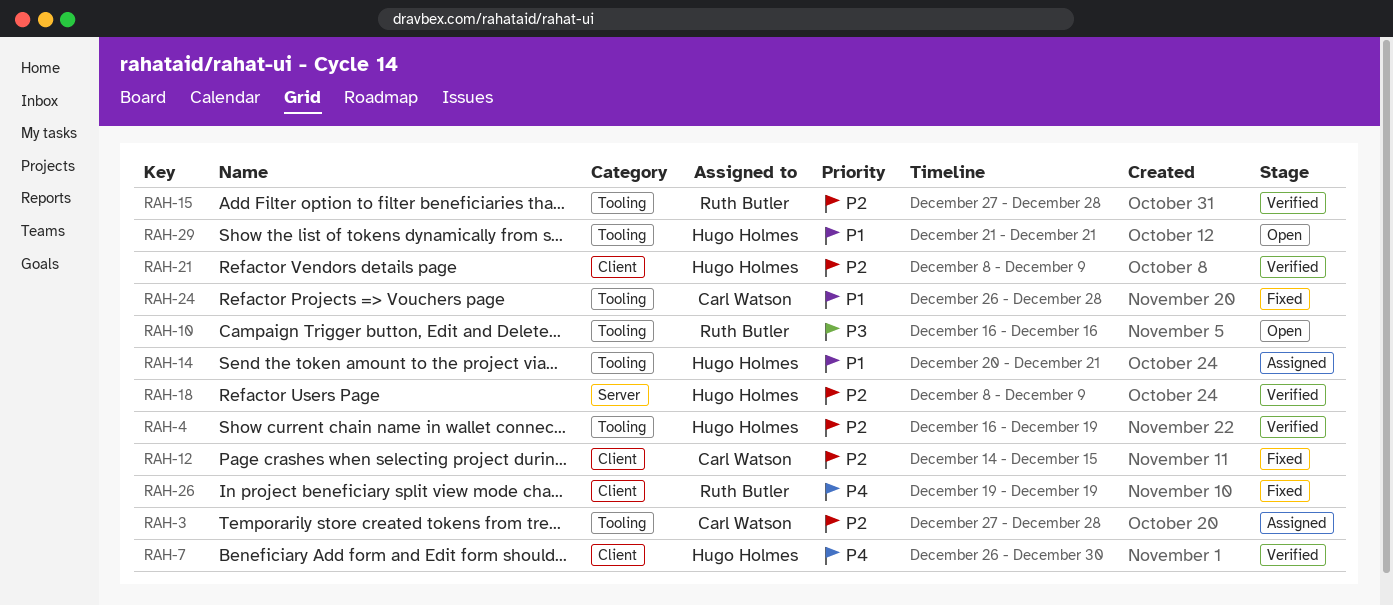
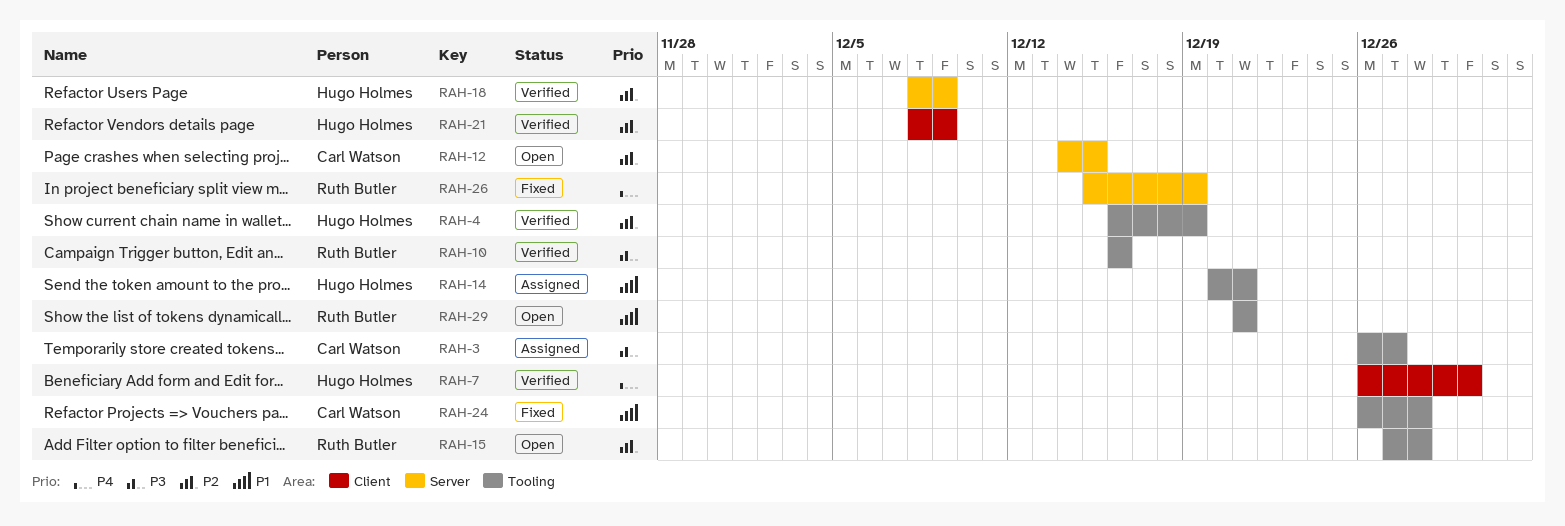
RAH-3, priority: P2 -> P3
RAH-3, start: Dec 27 -> Dec 26
RAH-3, due: Dec 28 -> Dec 27
RAH-10, status: Open -> Verified
RAH-12, status: Fixed -> Open
RAH-12, label: Client -> Server
RAH-15, status: Verified -> Open
RAH-26, label: Client -> Server
RAH-26, start: Dec 19 -> Dec 15
RAH-29, owner: Hugo Holmes -> Ruth Butler

